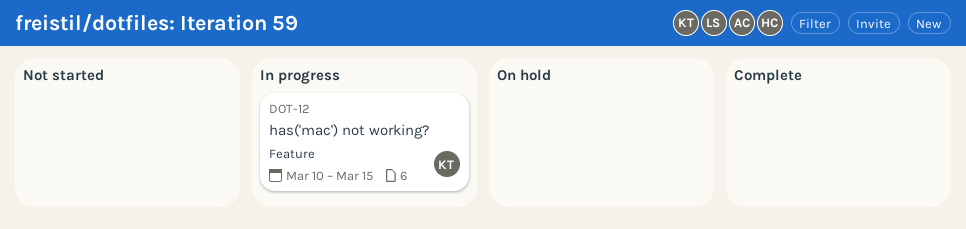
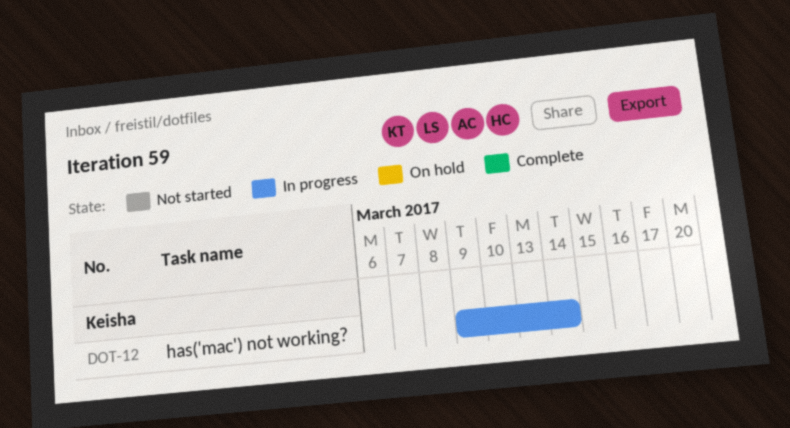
DOT-12, start: Mar 10 -> Mar 9
DOT-12, due: Mar 15 -> Mar 14

